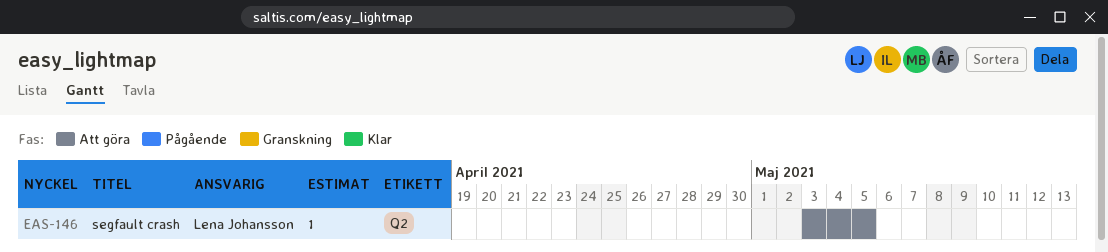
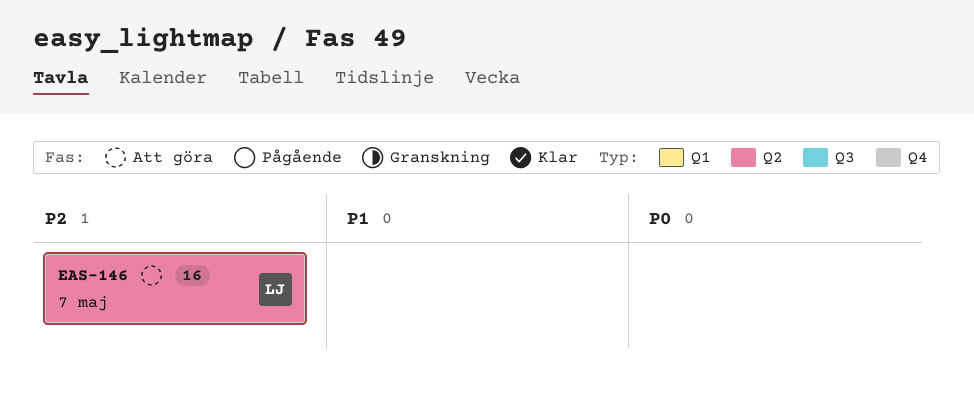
EAS-146, estimate: 1 -> 16
EAS-146, due: May 5 -> May 7

